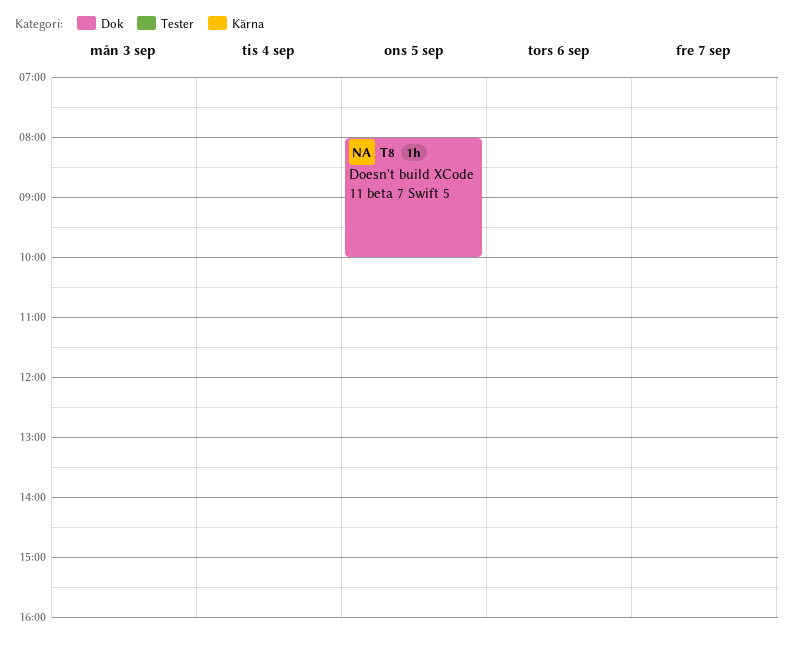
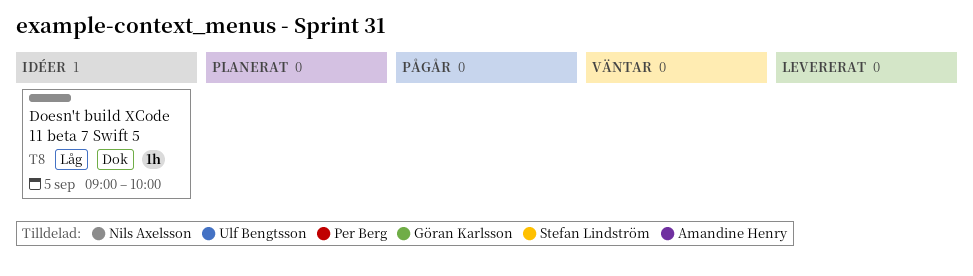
T8, begins: 08:00 -> 09:00

